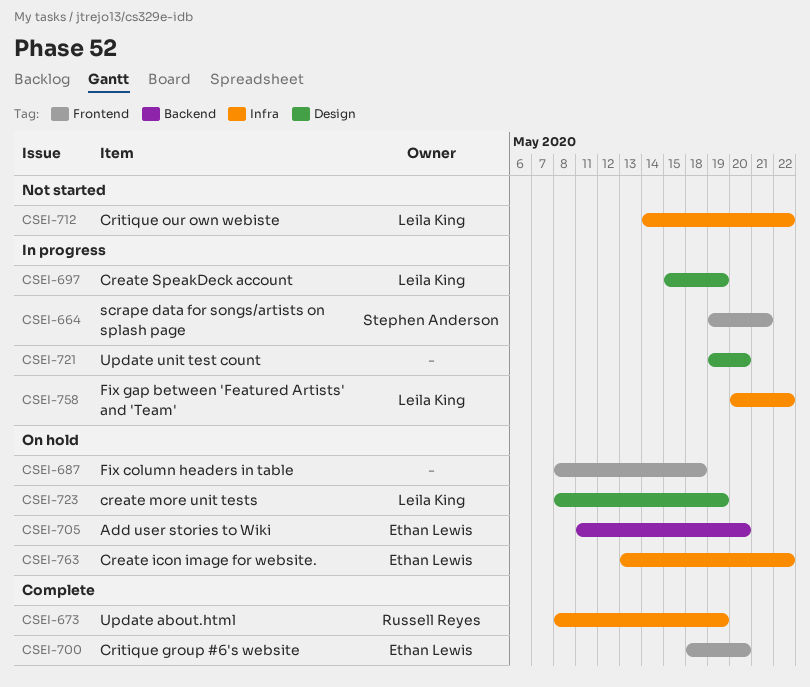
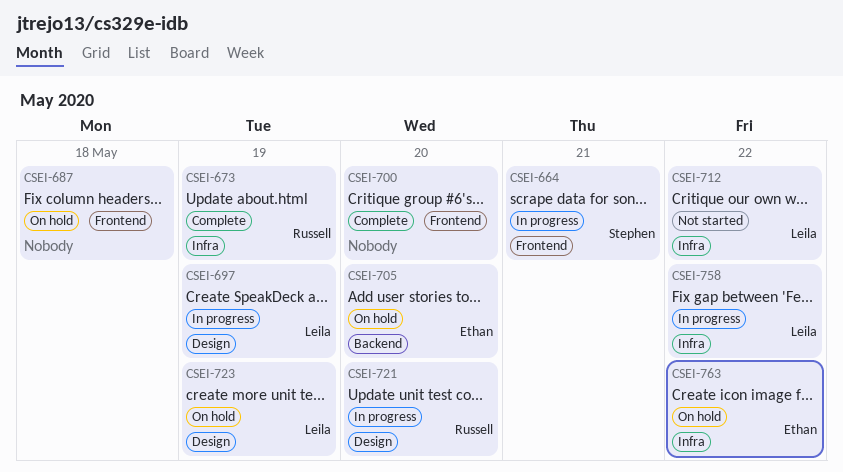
CSEI-700, owner: Ethan Lewis -> none
CSEI-721, owner: none -> Russell Reyes

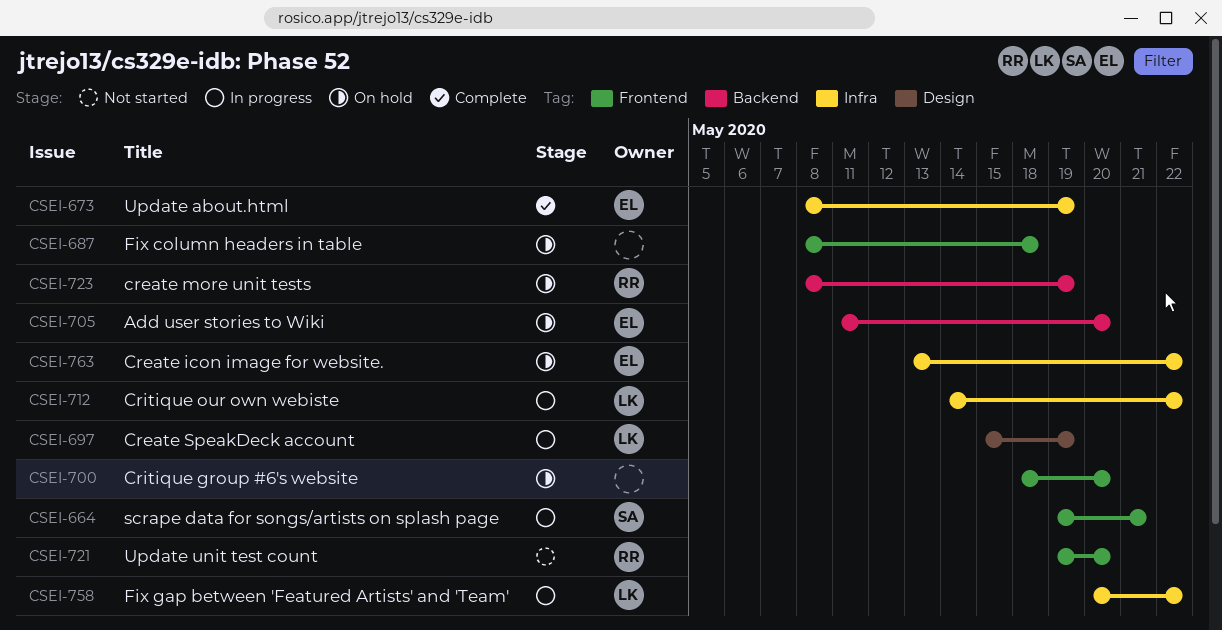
CSEI-673, owner: Russell -> Ethan
CSEI-700, status: Complete -> On hold
CSEI-712, status: Not started -> In progress
CSEI-721, status: In progress -> Not started
CSEI-721, label: Design -> Frontend
CSEI-723, owner: Leila -> Russell
CSEI-723, label: Design -> Backend

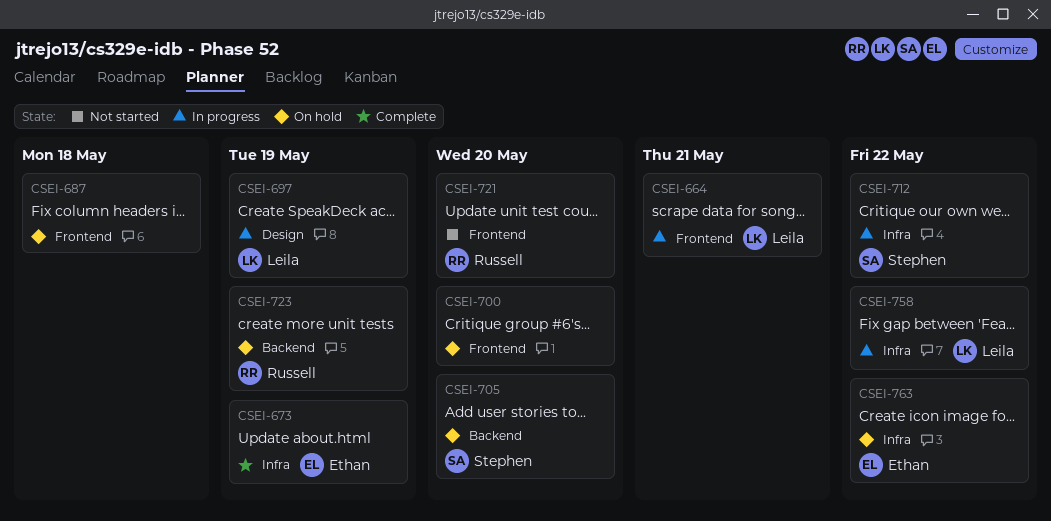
CSEI-664, owner: Stephen -> Leila
CSEI-705, owner: Ethan -> Stephen
CSEI-712, owner: Leila -> Stephen

